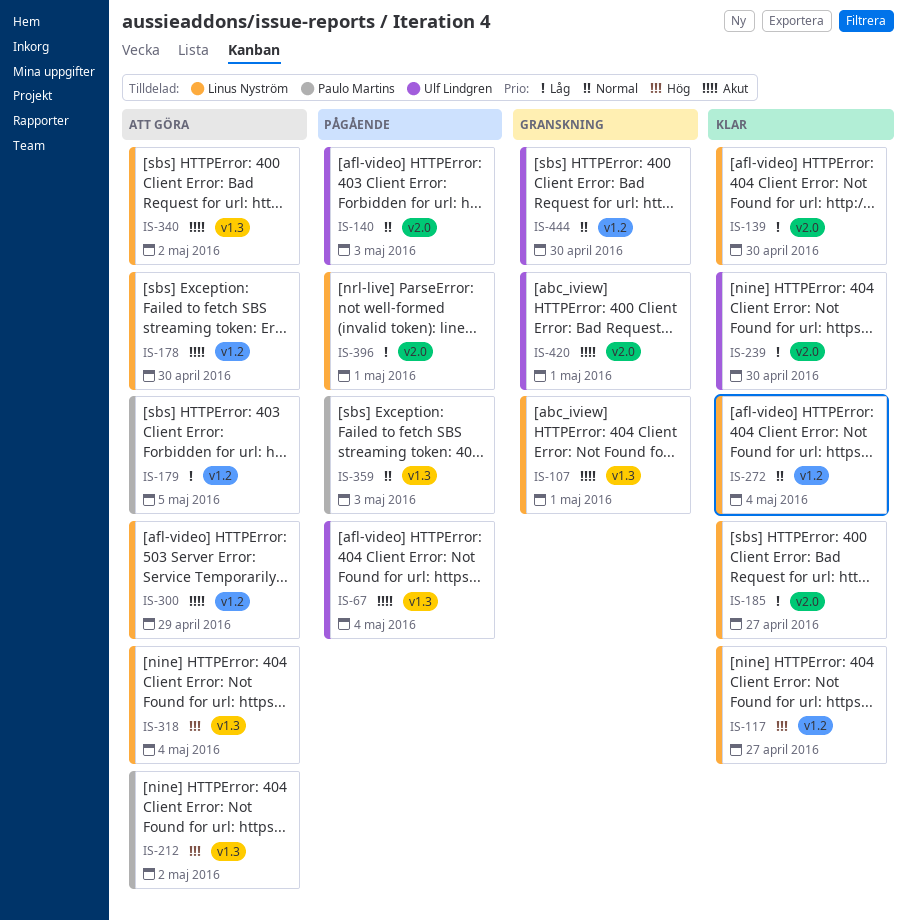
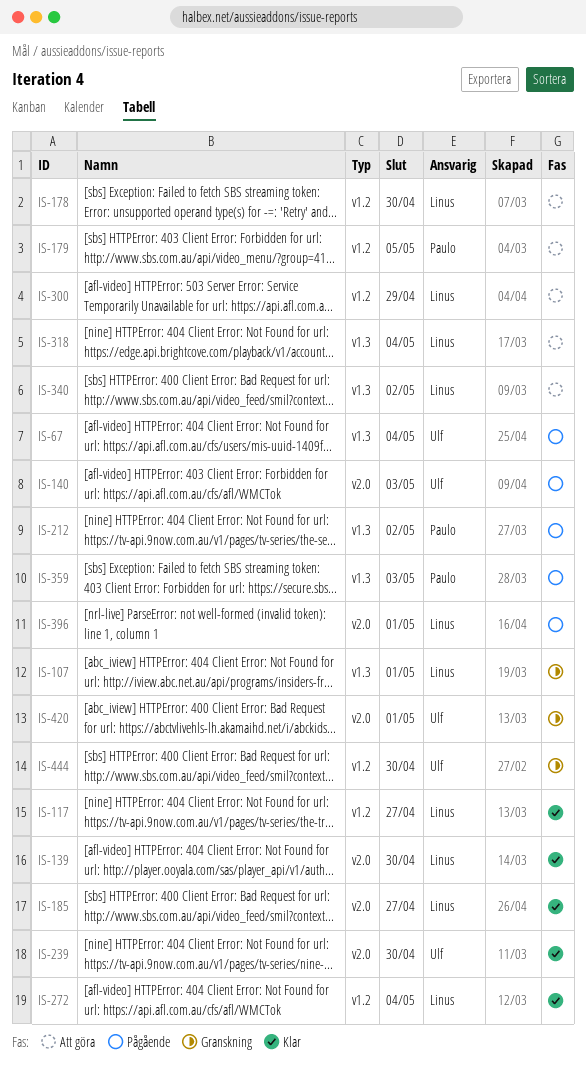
IS-212, status: Att göra -> Pågående

